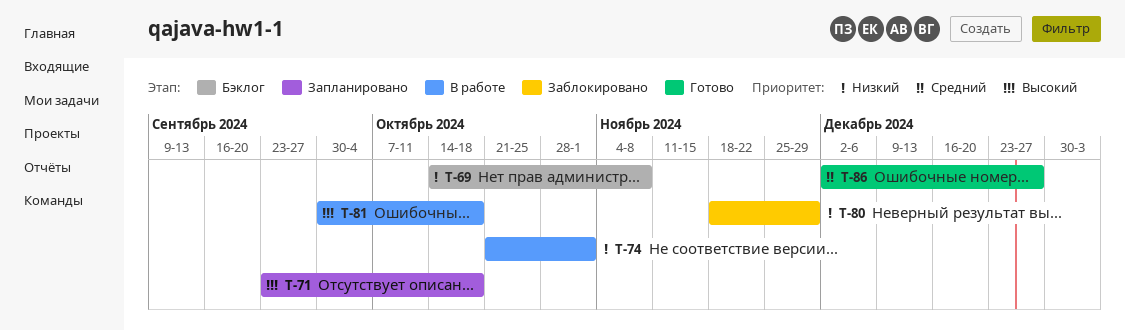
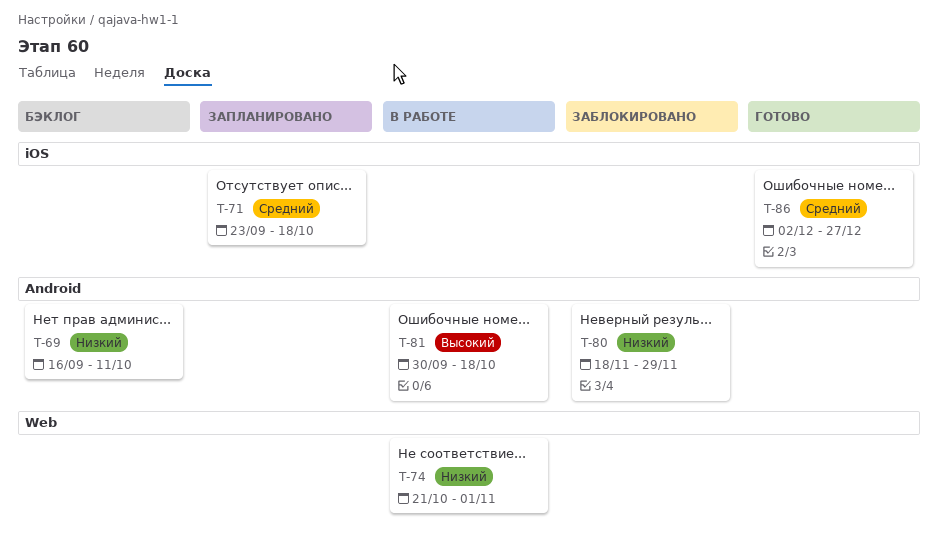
T-69, start: Oct 14 -> Sep 16
T-69, due: Nov 8 -> Oct 11
T-71, priority: Высокий -> Средний

